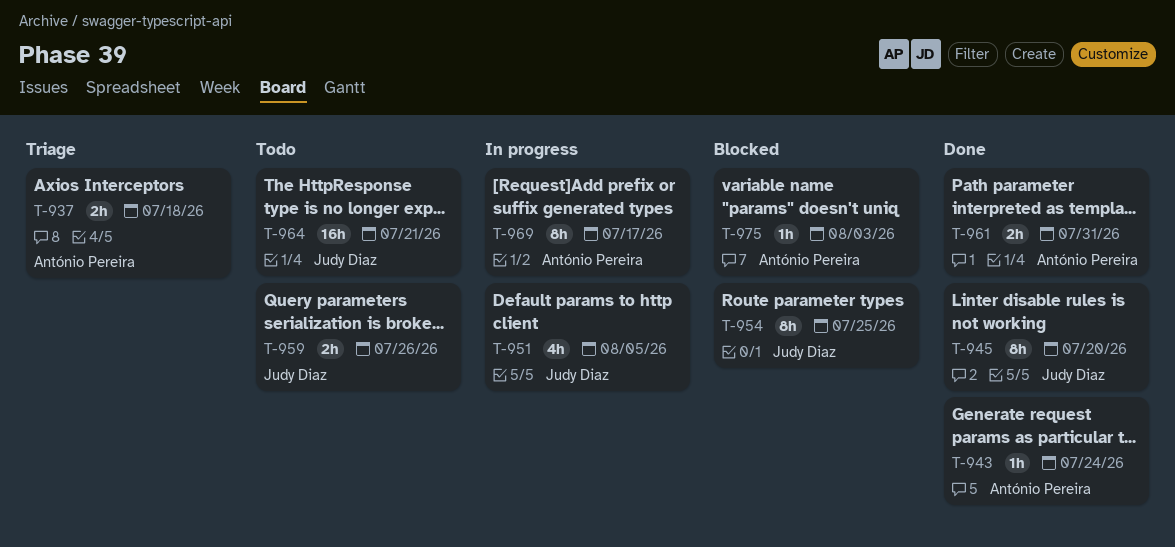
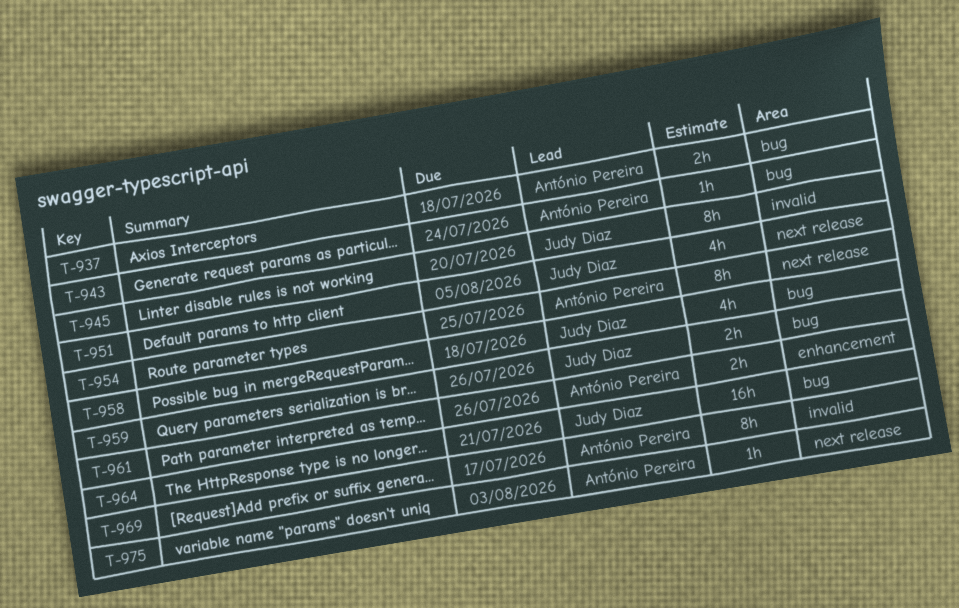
T-954, owner: Judy Diaz -> António Pereira
T-958: none -> present
T-961, due: Jul 31 -> Jul 26

